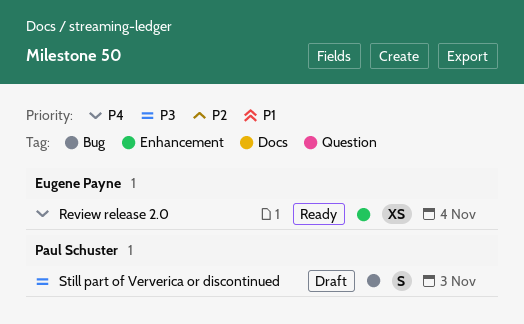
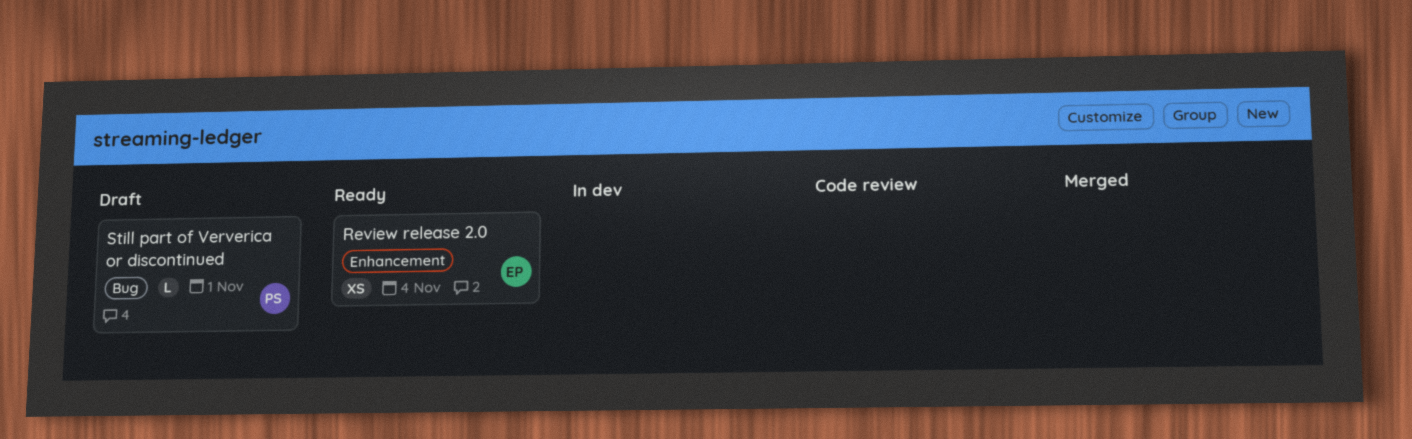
Still part of Ververica or discontinued, estimate: S -> L
Still part of Ververica or discontinued, due: Nov 3 -> Nov 1

